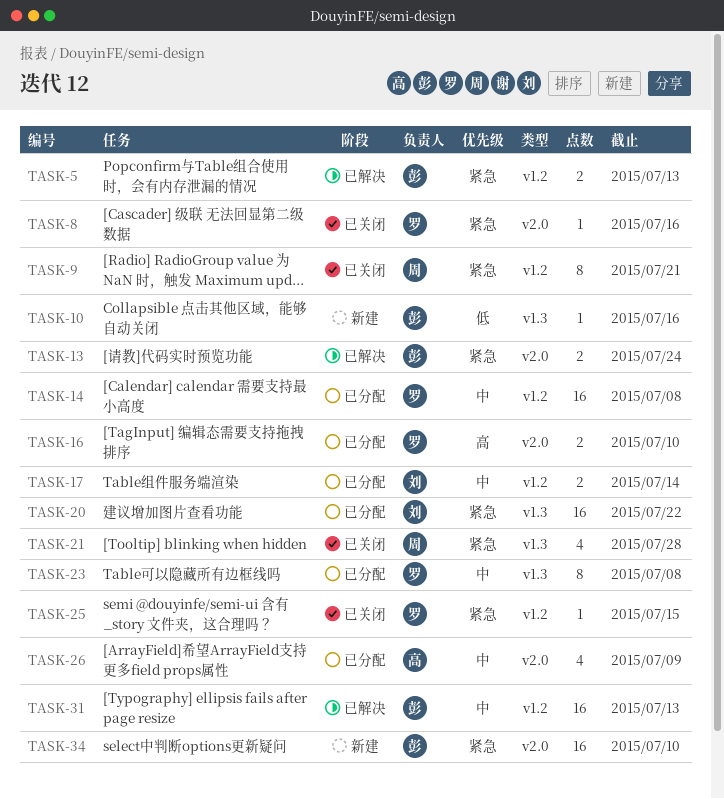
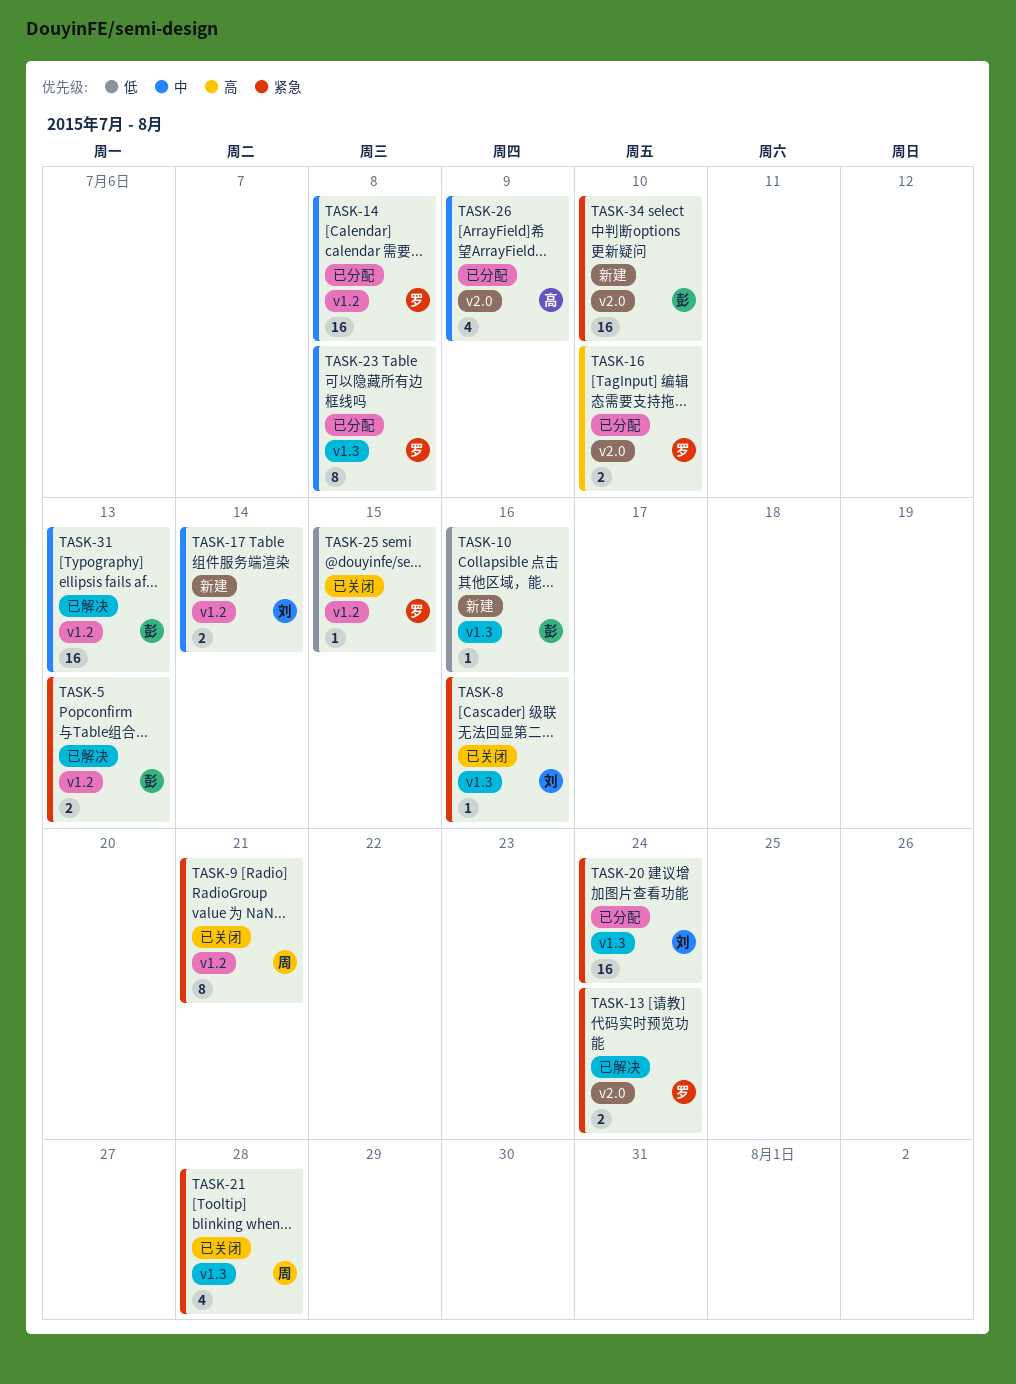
TASK-8, owner: 罗 -> 刘
TASK-8, label: v2.0 -> v1.3
TASK-13, owner: 彭 -> 罗
TASK-17, status: 已分配 -> 新建
TASK-20, due: Jul 22 -> Jul 24
TASK-25, priority: 紧急 -> 低

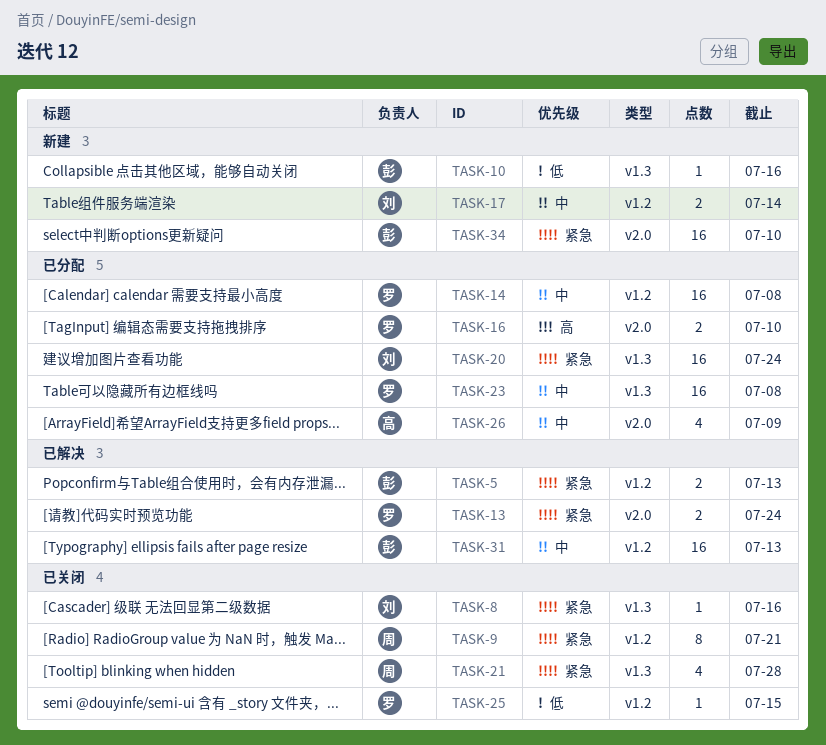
TASK-23, estimate: 8 -> 16

